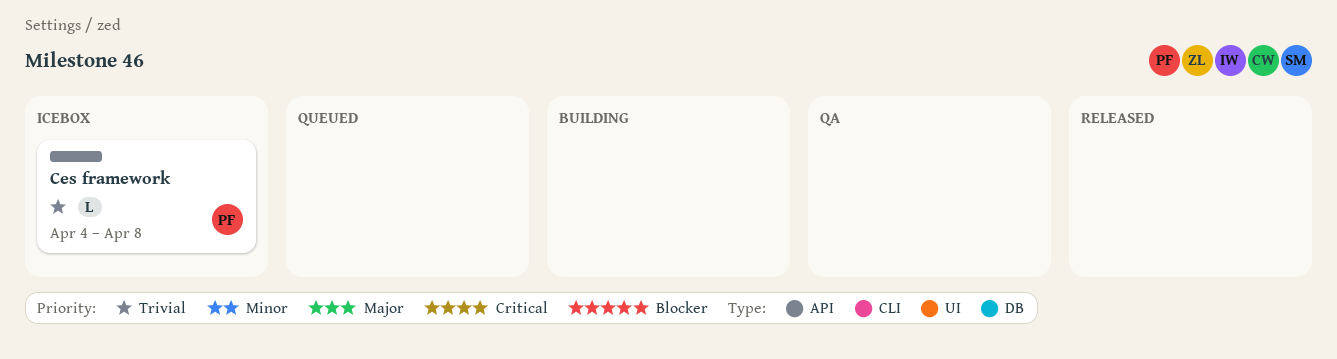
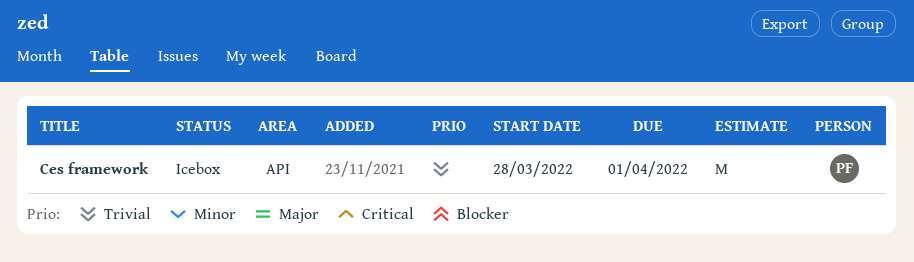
Ces framework, estimate: L -> M
Ces framework, start: Apr 4 -> Mar 28
Ces framework, due: Apr 8 -> Apr 1

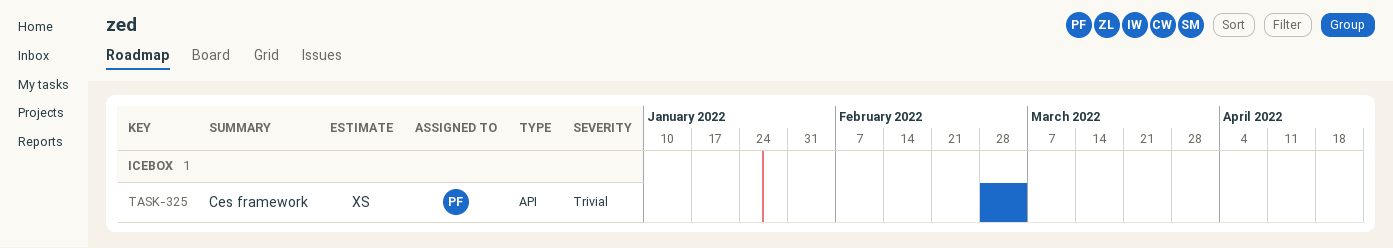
Ces framework, estimate: M -> XS
Ces framework, start: Mar 28 -> Feb 28
Ces framework, due: Apr 1 -> Mar 4

